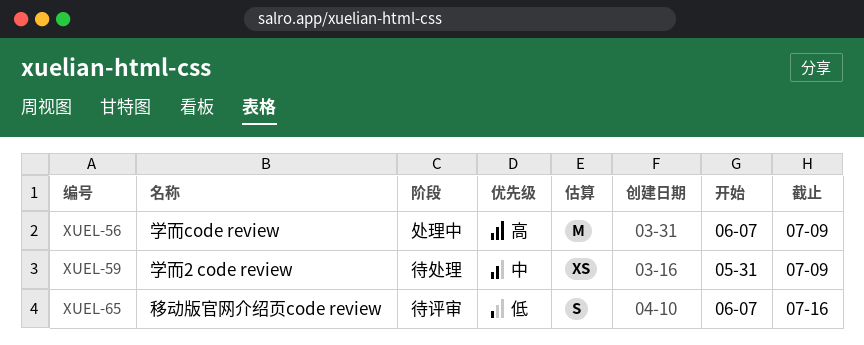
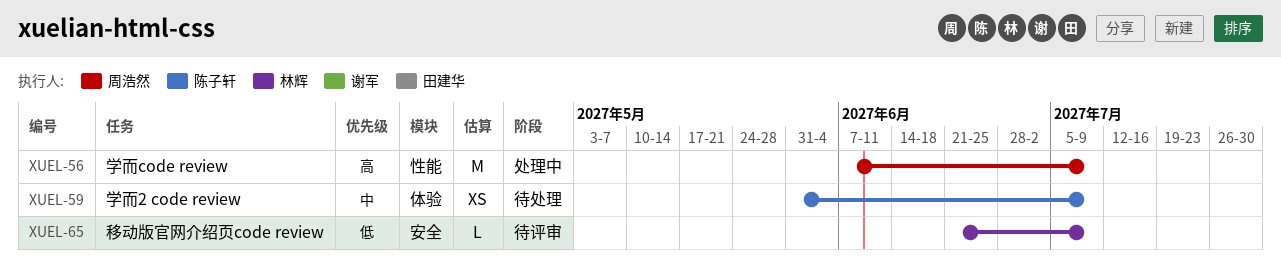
XUEL-65, estimate: S -> L
XUEL-65, start: Jun 7 -> Jun 21
XUEL-65, due: Jul 16 -> Jul 9

